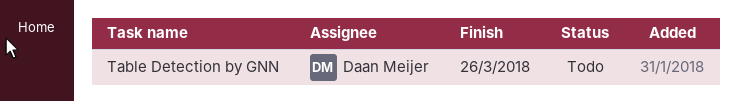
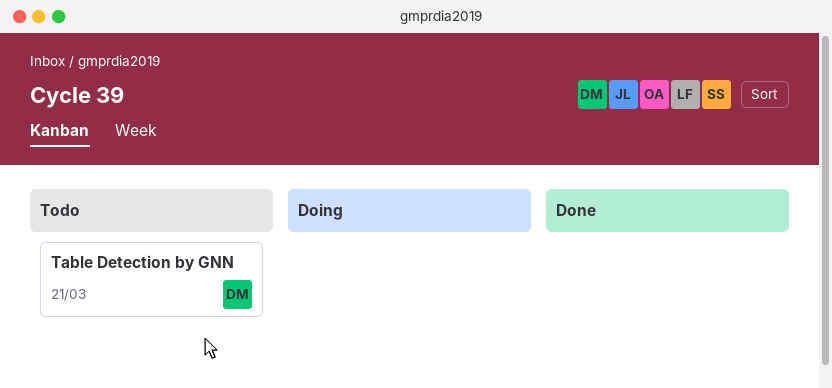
Table Detection by GNN, due: Mar 26 -> Mar 21

